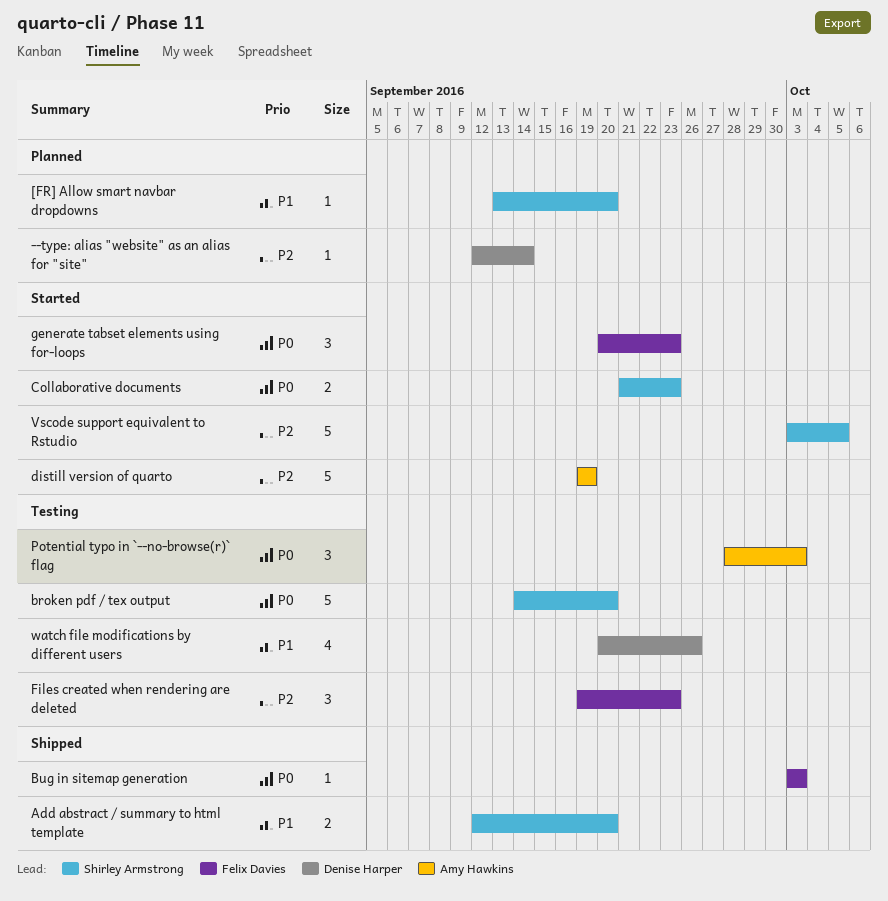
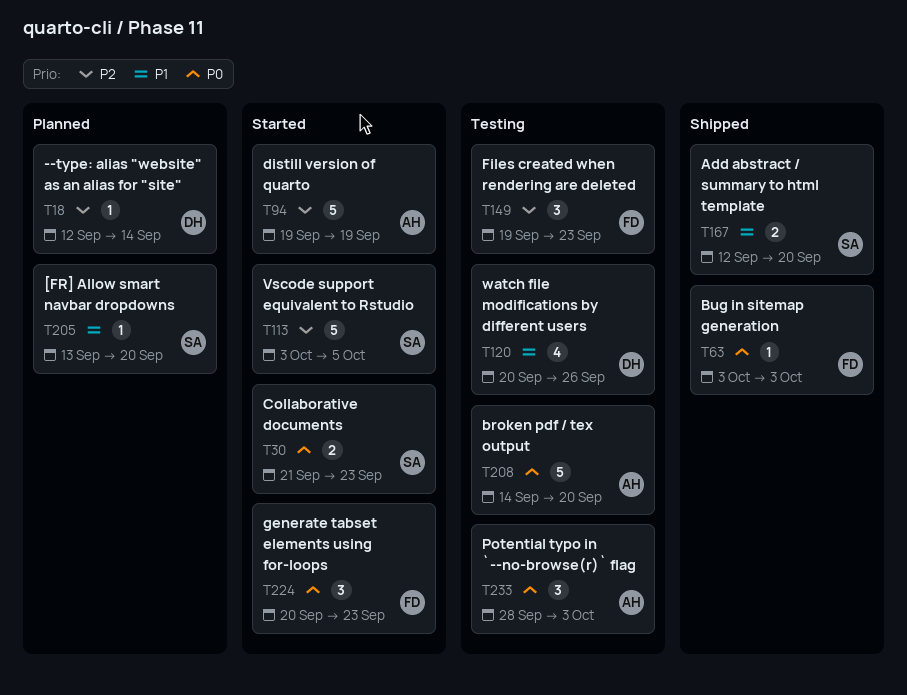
broken pdf / tex output, owner: Shirley Armstrong -> Amy Hawkins

